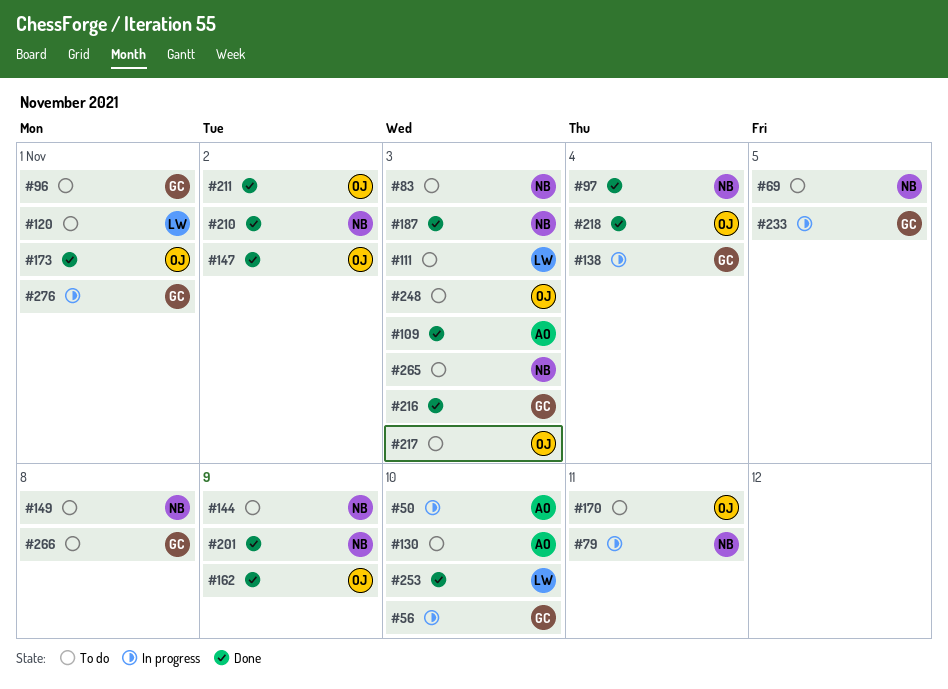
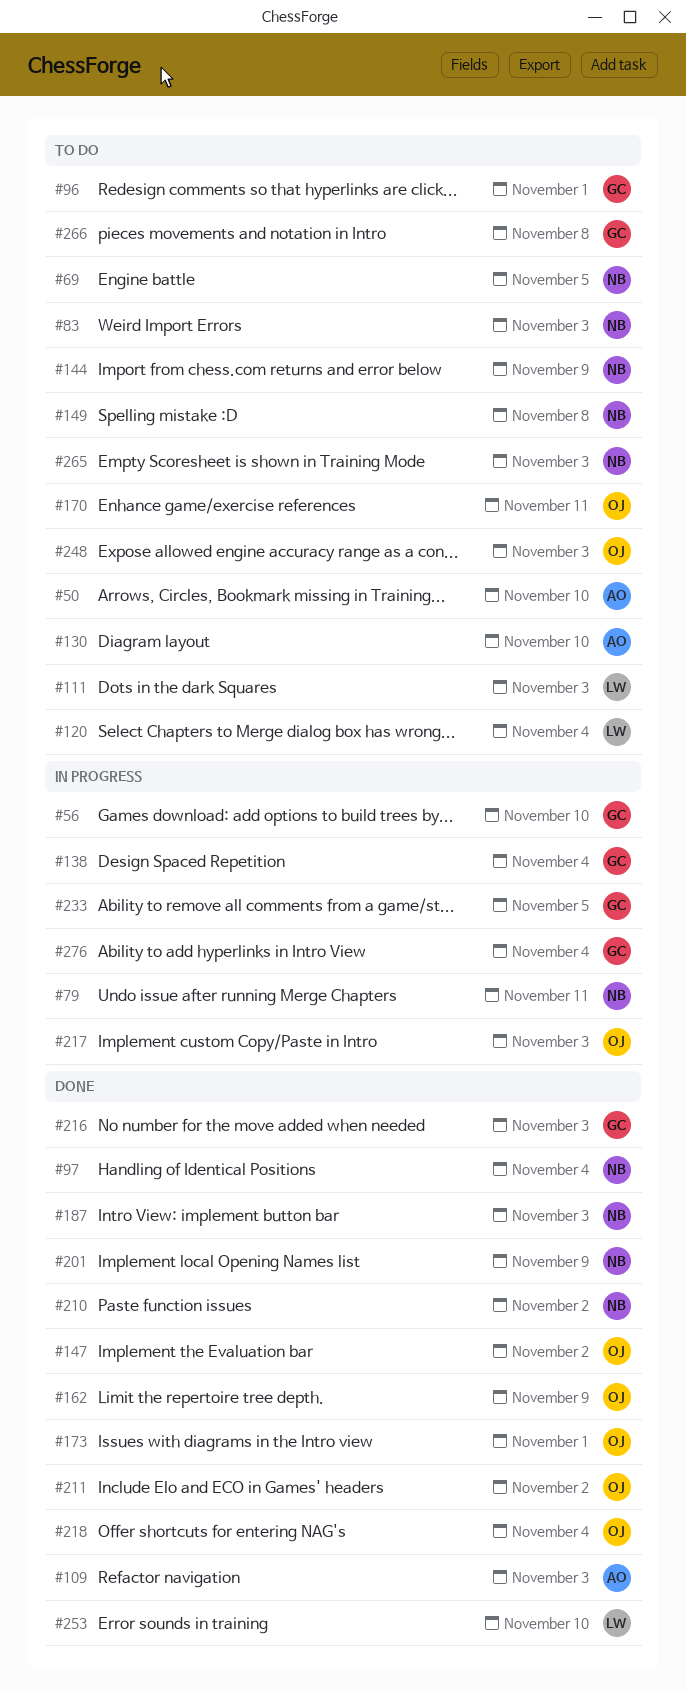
#50, status: In progress -> To do
#120, due: Nov 1 -> Nov 4
#217, status: To do -> In progress
#276, due: Nov 1 -> Nov 4

